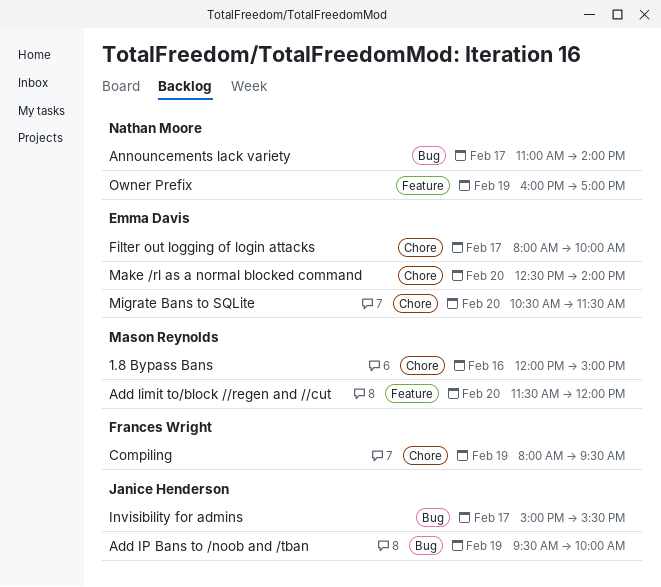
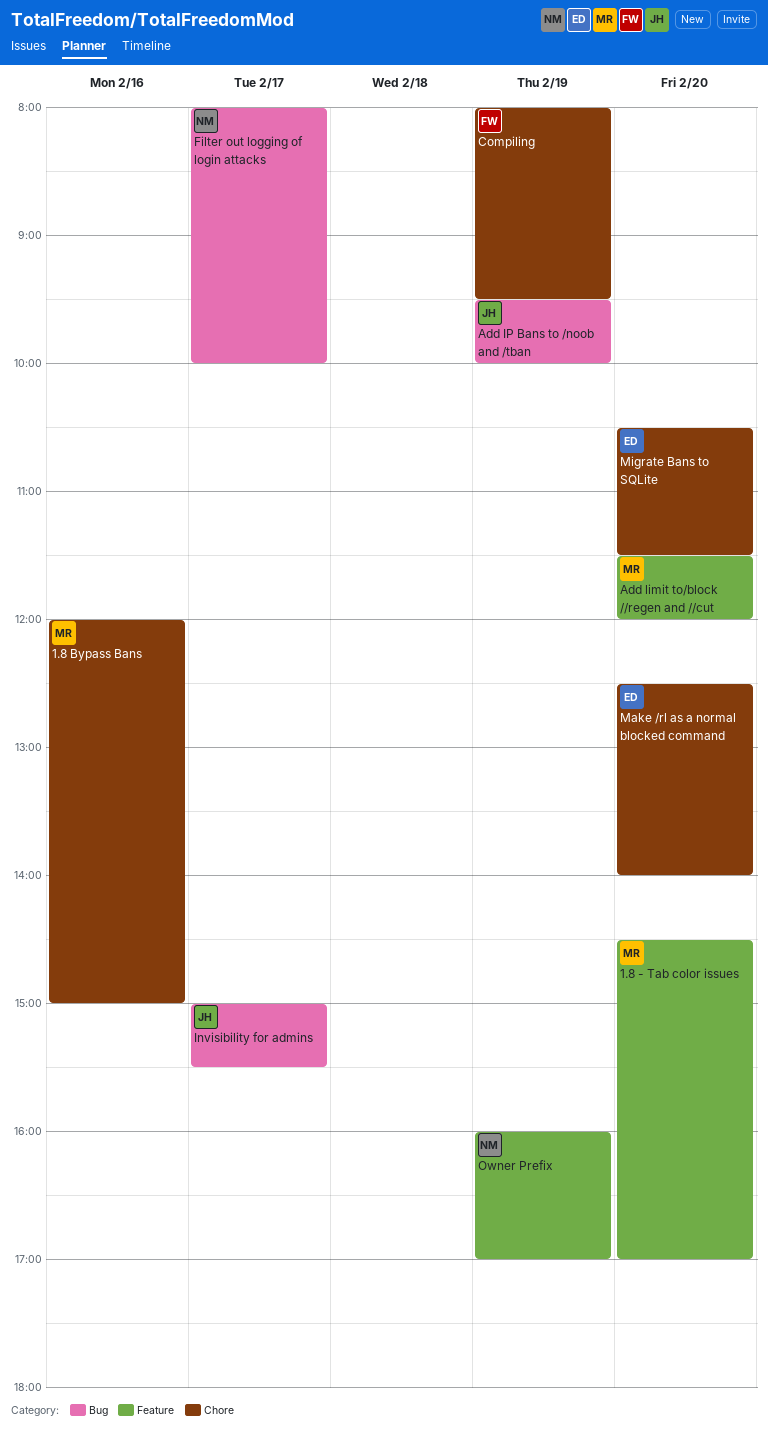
1.8 - Tab color issues: none -> present
Announcements lack variety: present -> none
Filter out logging of login attacks, owner: Emma Davis -> Nathan Moore
Filter out logging of login attacks, label: Chore -> Bug

